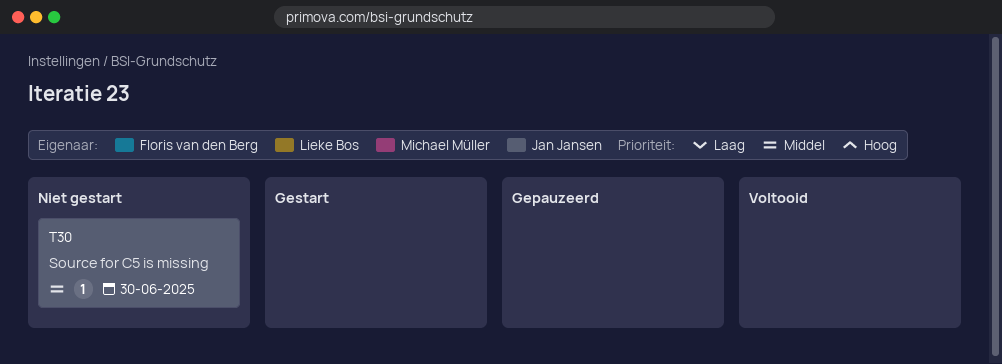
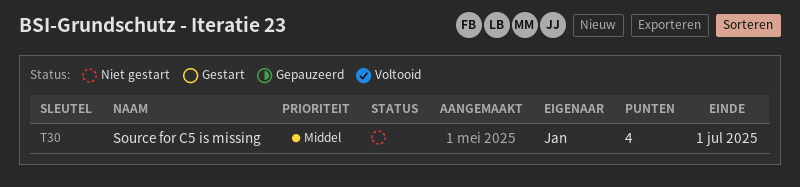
T30, estimate: 1 -> 4
T30, due: Jun 30 -> Jul 1

